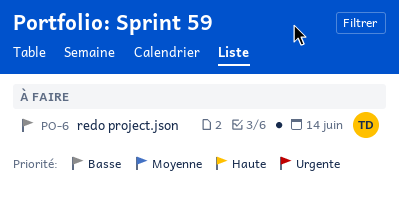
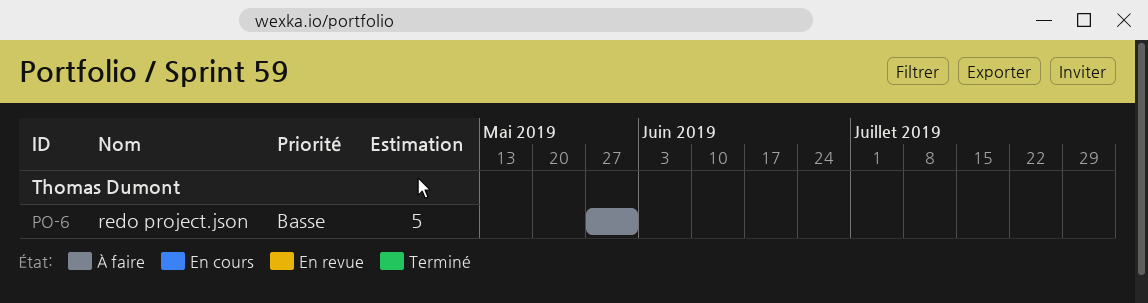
PO-6, estimate: 1 -> 5
PO-6, due: Jun 14 -> May 31

